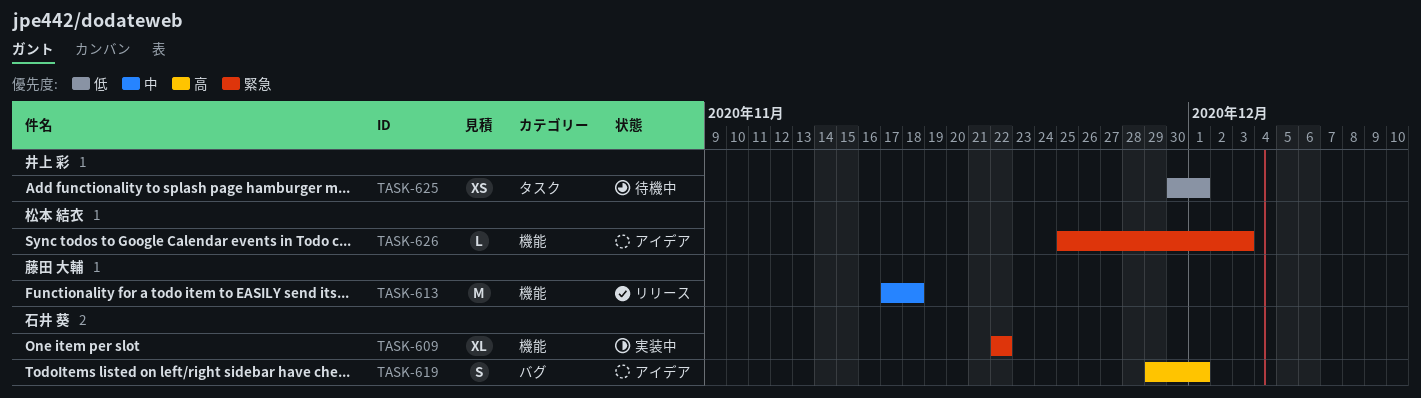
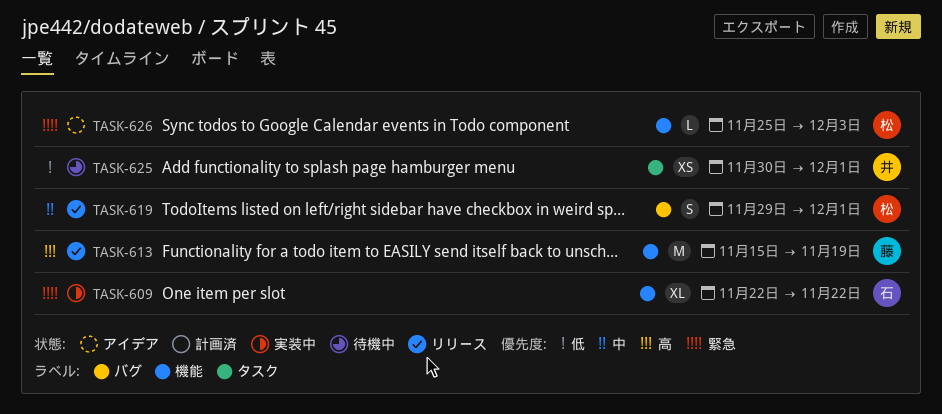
TASK-613, priority: 中 -> 高
TASK-613, start: Nov 17 -> Nov 15
TASK-613, due: Nov 18 -> Nov 19
TASK-619, status: アイデア -> リリース
TASK-619, owner: 石井 葵 -> 松本 結衣
TASK-619, priority: 高 -> 中

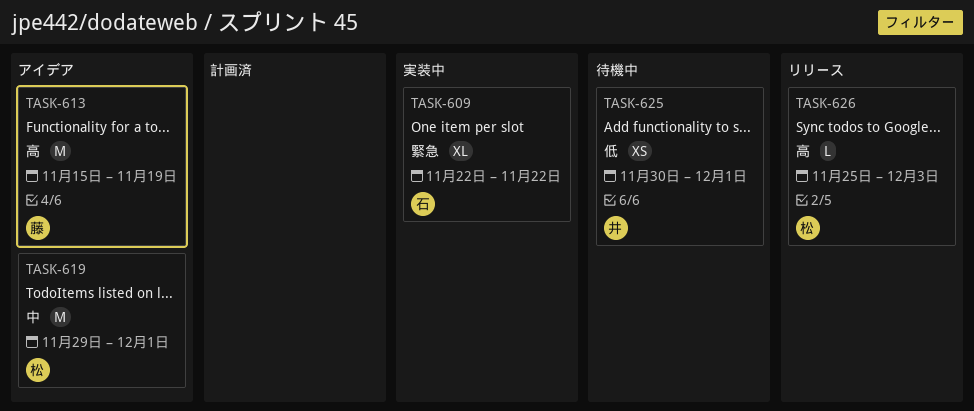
TASK-613, status: リリース -> アイデア
TASK-619, status: リリース -> アイデア
TASK-619, estimate: S -> M
TASK-626, status: アイデア -> リリース
TASK-626, priority: 緊急 -> 高

